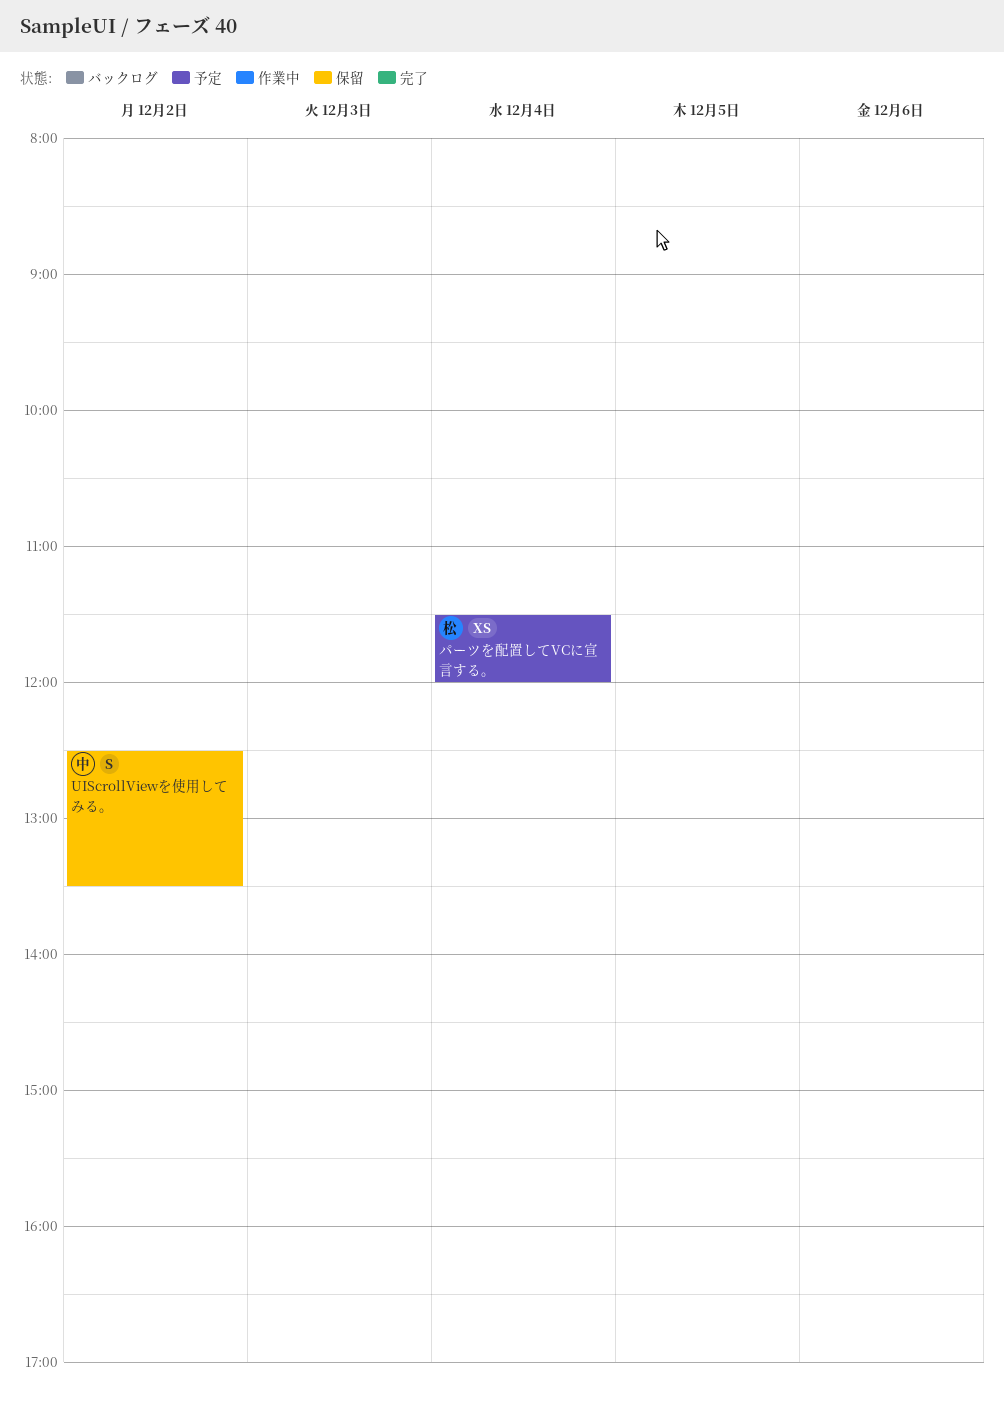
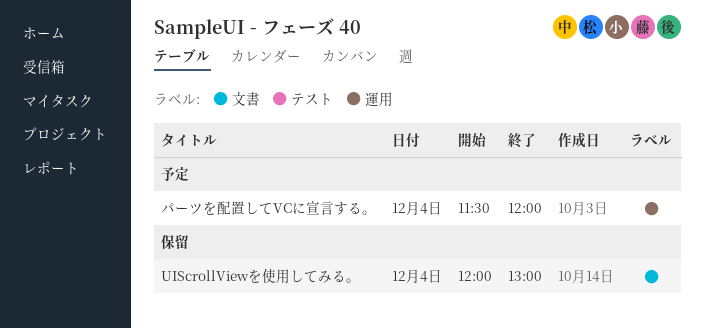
UIScrollViewを使用してみる。, day: Dec 2 -> Dec 4
UIScrollViewを使用してみる。, begins: 12:30 -> 12:00
UIScrollViewを使用してみる。, ends: 13:30 -> 13:00

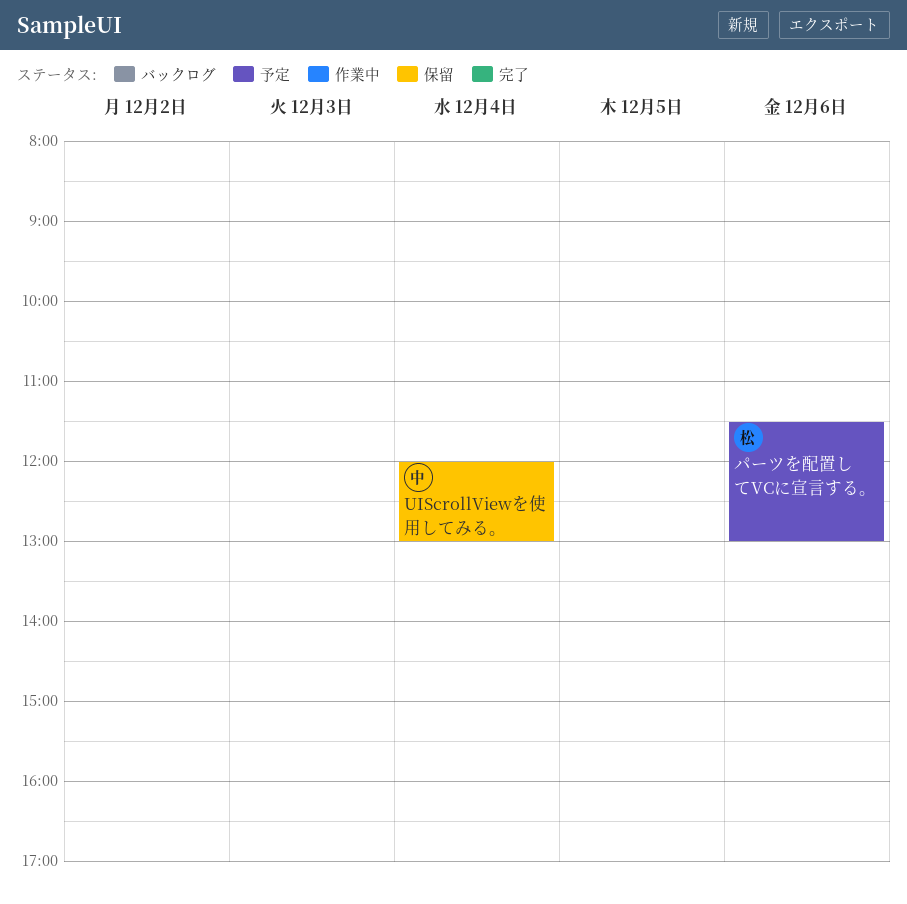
パーツを配置してVCに宣言する。, day: Dec 4 -> Dec 6
パーツを配置してVCに宣言する。, ends: 12:00 -> 13:00

